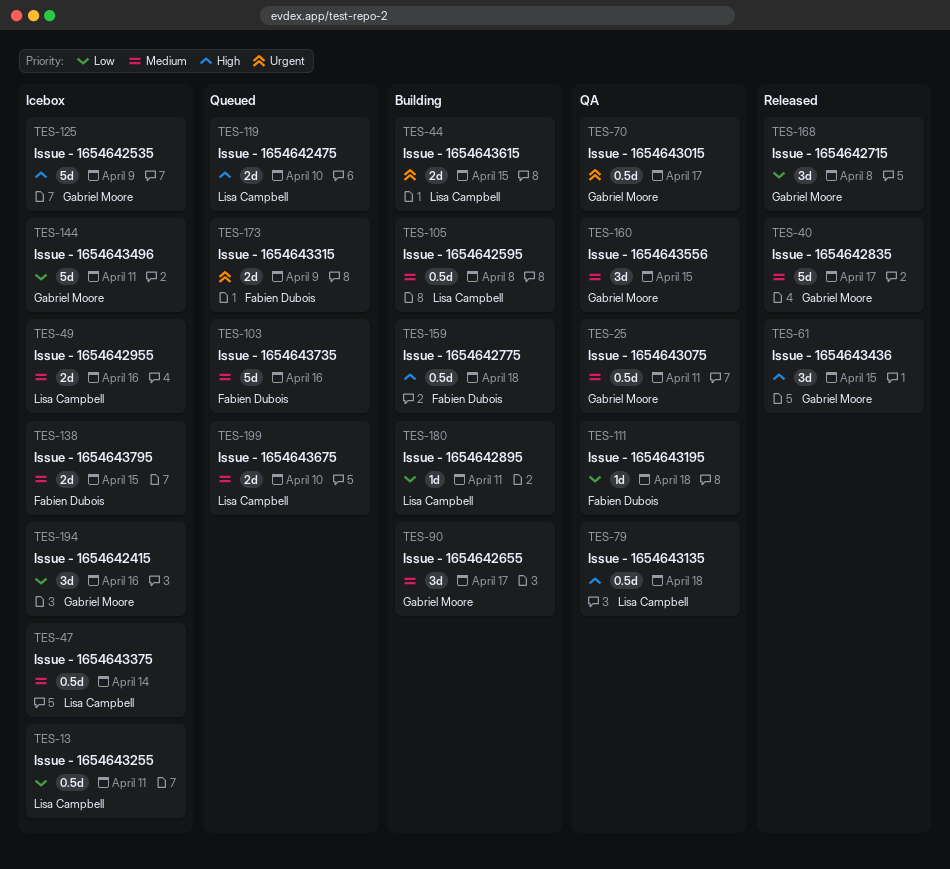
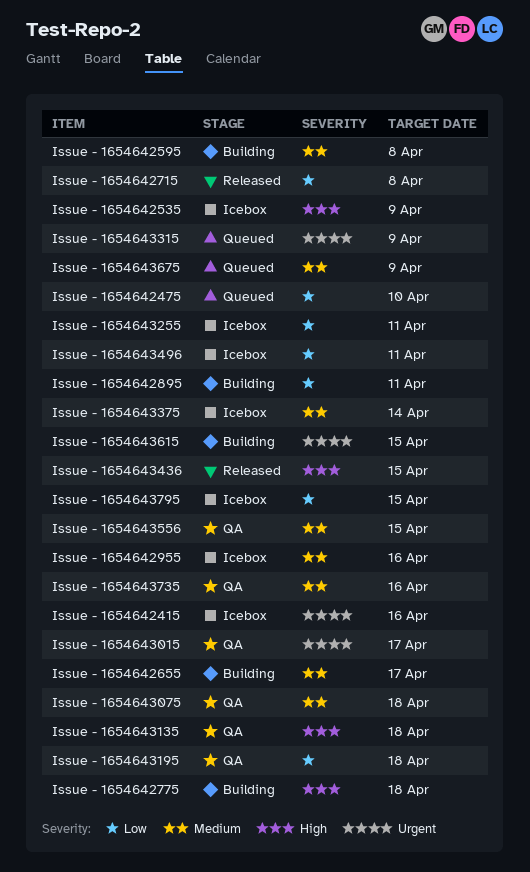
Issue - 1654642415, priority: Low -> Urgent
Issue - 1654642475, priority: High -> Low
Issue - 1654642835: present -> none
Issue - 1654643075, due: Apr 11 -> Apr 18
Issue - 1654643675, due: Apr 10 -> Apr 9
Issue - 1654643735, status: Queued -> QA
Issue - 1654643795, priority: Medium -> Low

